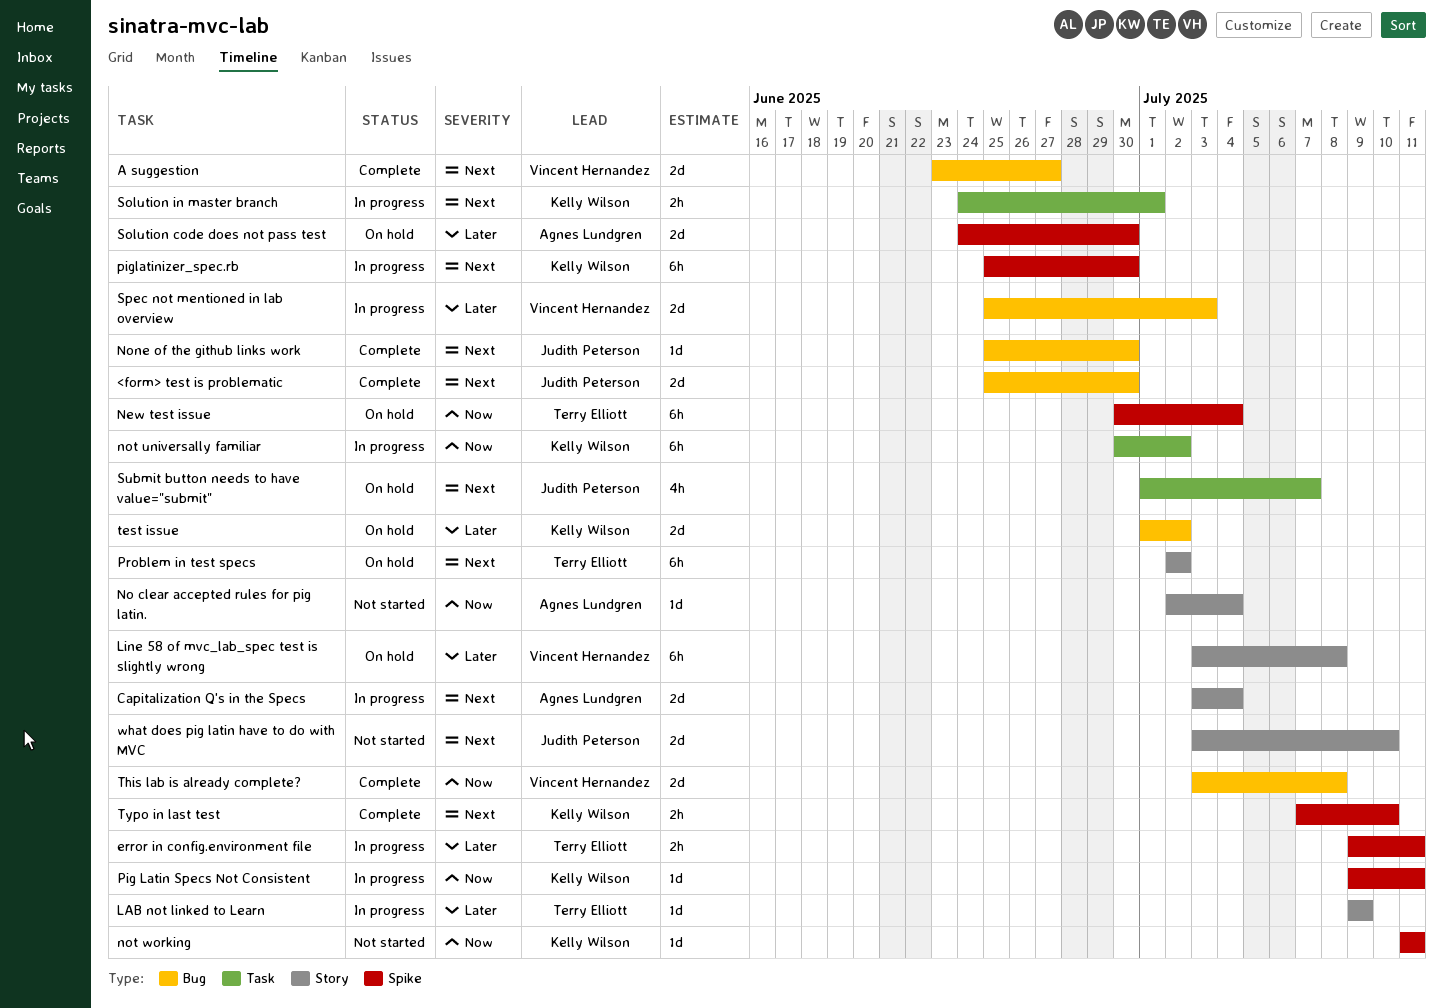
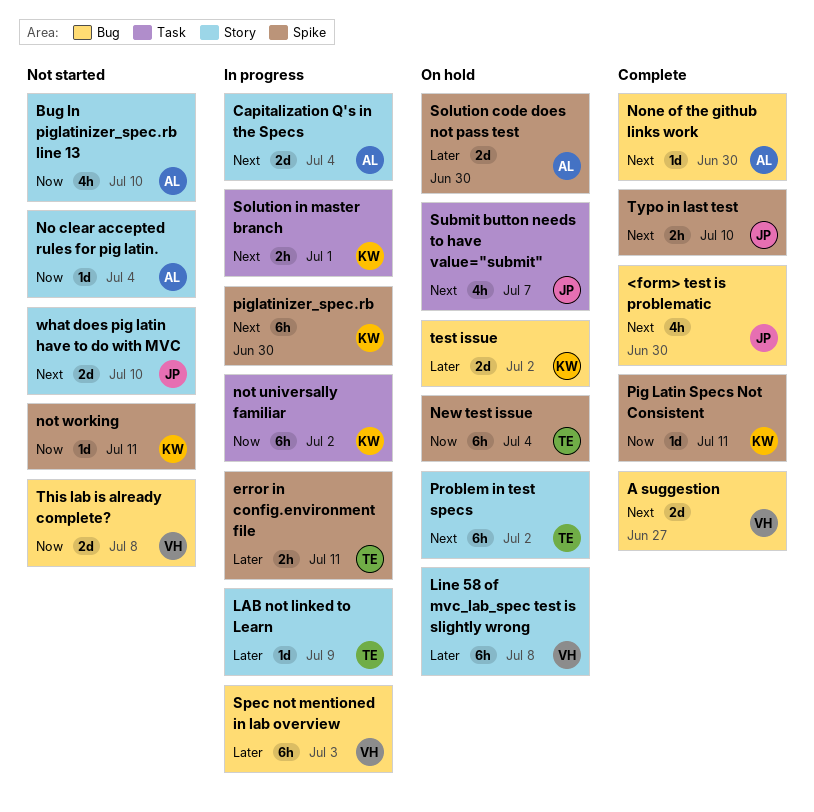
<form> test is problematic, estimate: 2d -> 4h
Bug In piglatinizer_spec.rb line 13: none -> present
None of the github links work, owner: Judith Peterson -> Agnes Lundgren
Pig Latin Specs Not Consistent, status: In progress -> Complete
Spec not mentioned in lab overview, estimate: 2d -> 6h
This lab is already complete?, status: Complete -> Not started
Typo in last test, owner: Kelly Wilson -> Judith Peterson

